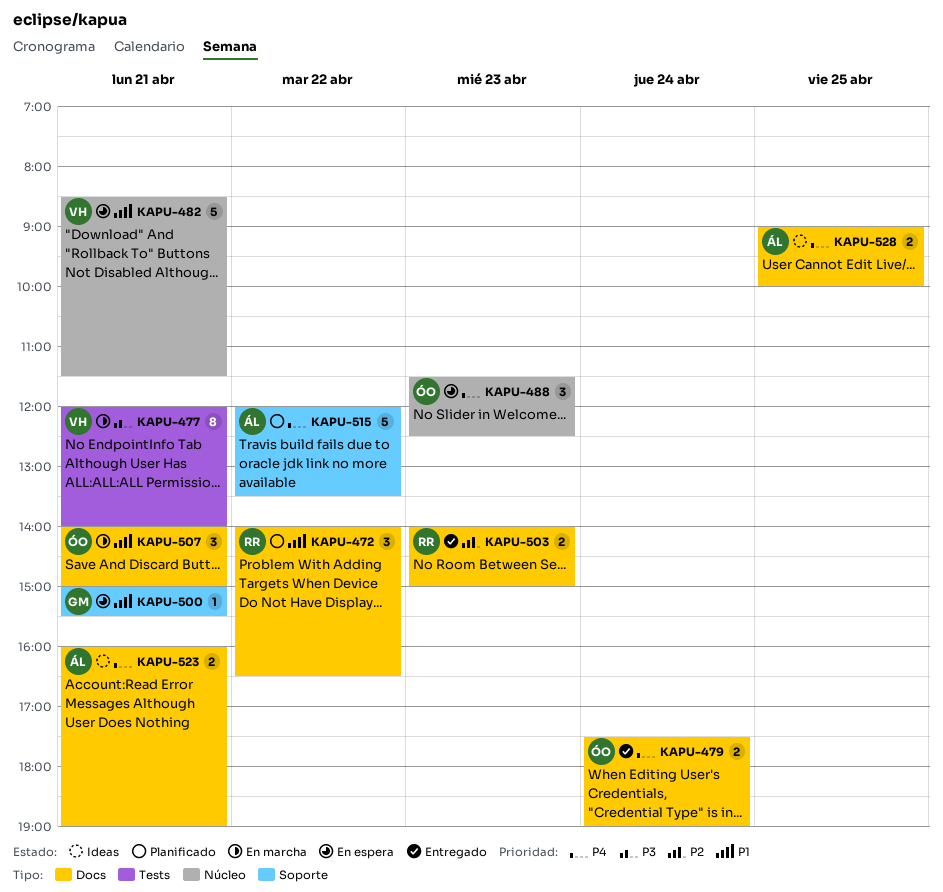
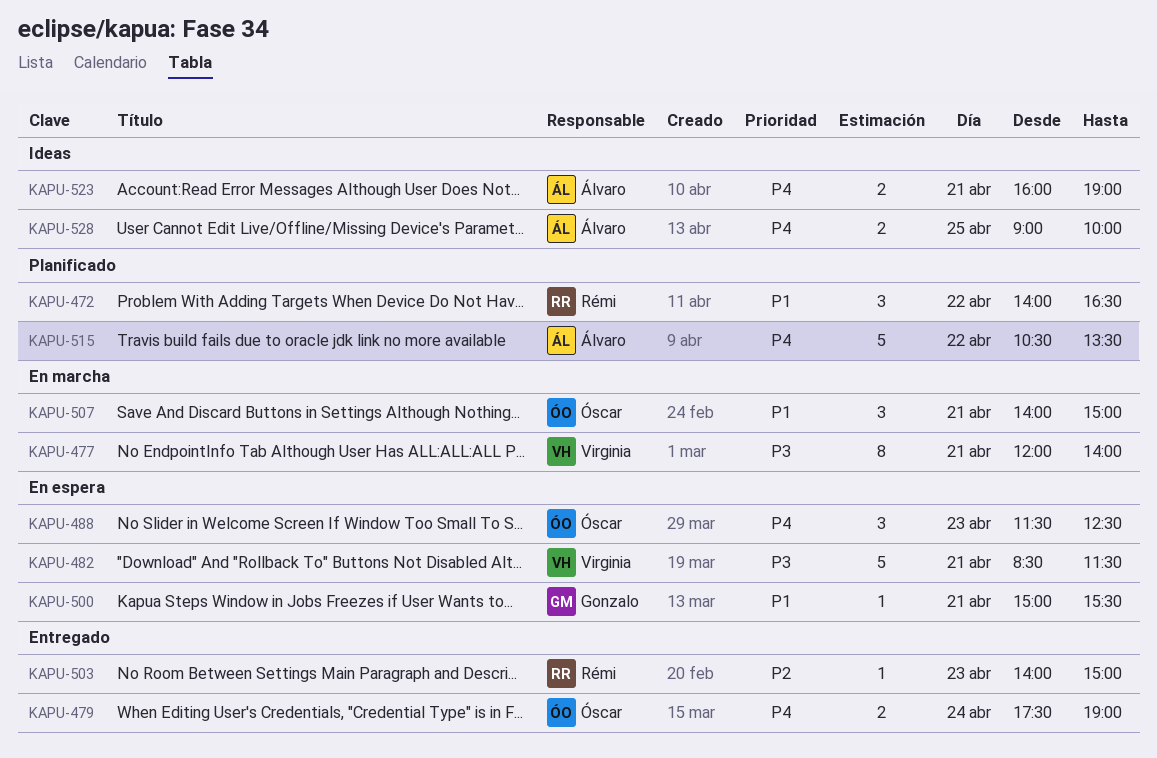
KAPU-482, priority: P1 -> P3
KAPU-503, estimate: 2 -> 1
KAPU-515, begins: 12:00 -> 10:30

